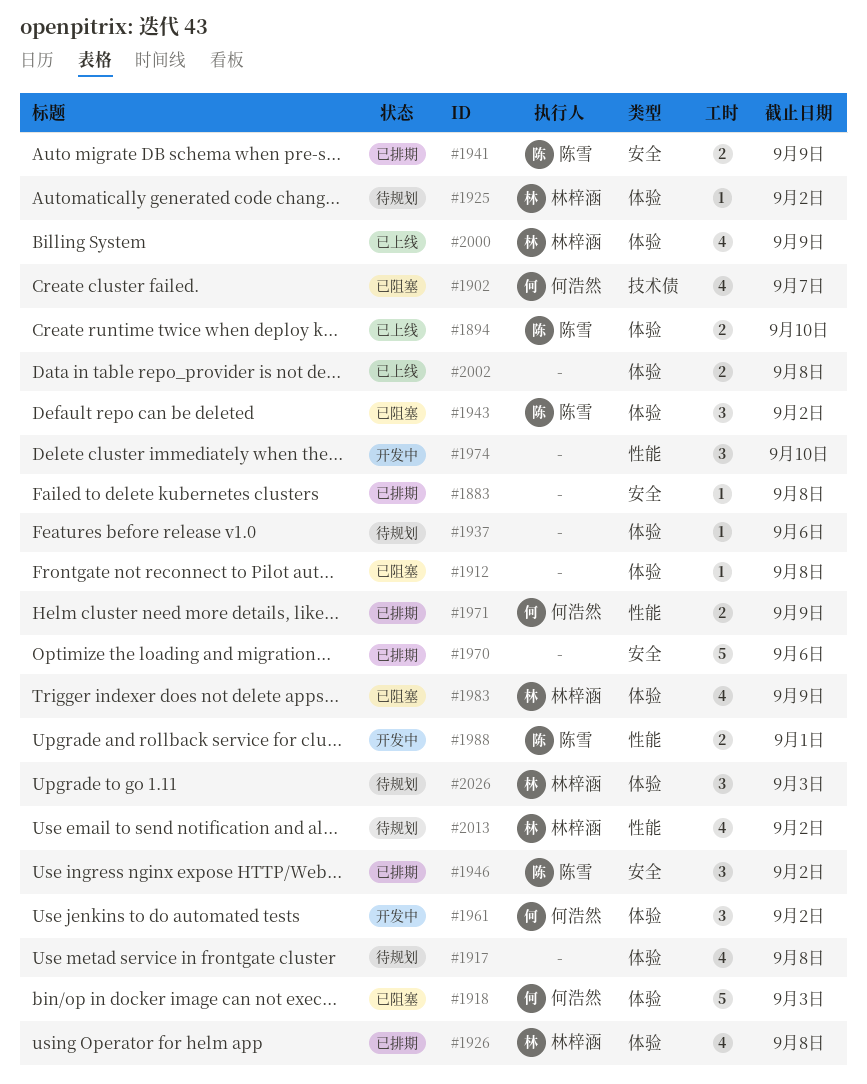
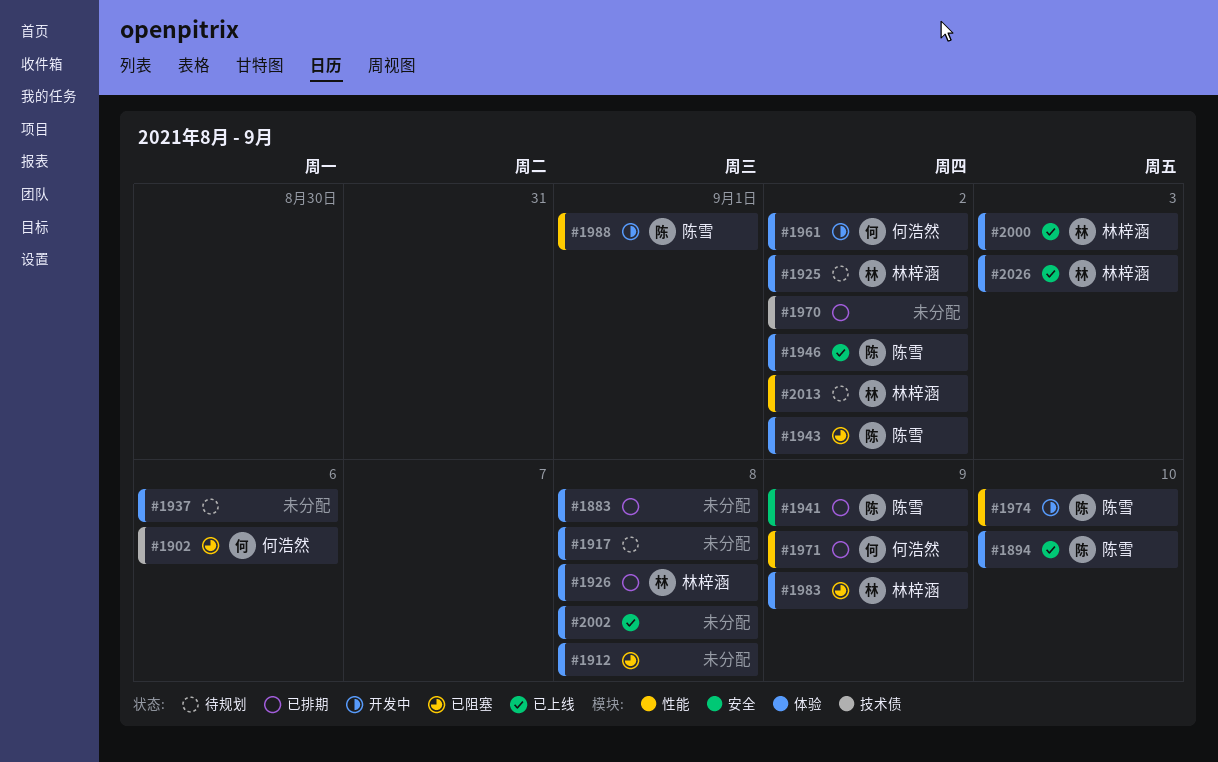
#1883, label: 安全 -> 体验
#1902, due: Sep 7 -> Sep 6
#1918: present -> none
#1946, status: 已排期 -> 已上线
#1946, label: 安全 -> 体验
#1970, label: 安全 -> 技术债
#1970, due: Sep 6 -> Sep 2
#1974, owner: none -> 陈雪
#2000, due: Sep 9 -> Sep 3
#2026, status: 待规划 -> 已上线

